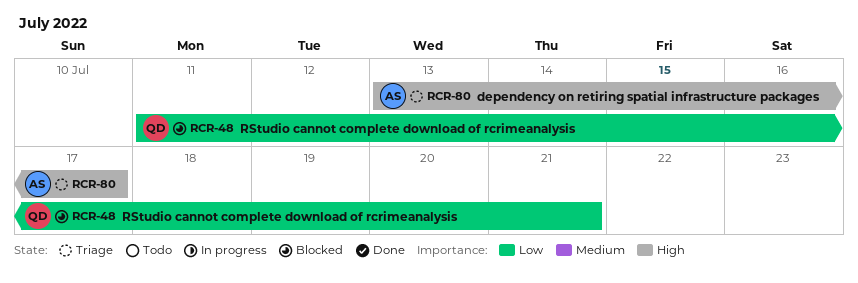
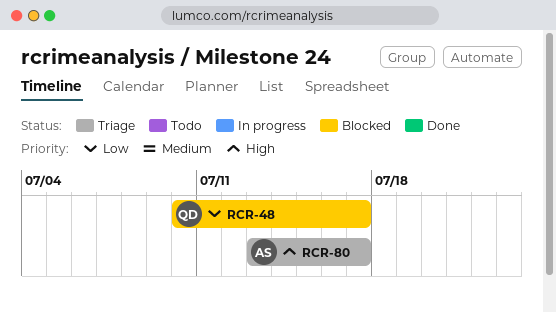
RCR-48, start: Jul 11 -> Jul 10
RCR-48, due: Jul 21 -> Jul 17

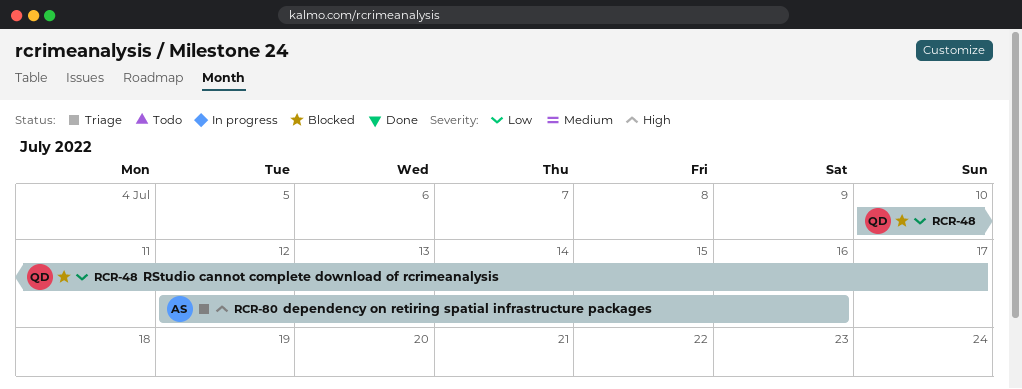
RCR-80, start: Jul 13 -> Jul 12
RCR-80, due: Jul 17 -> Jul 16

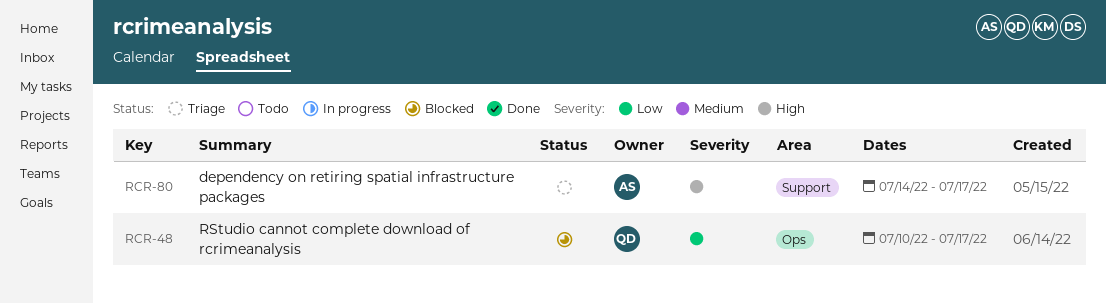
RCR-80, start: Jul 12 -> Jul 14
RCR-80, due: Jul 16 -> Jul 17

